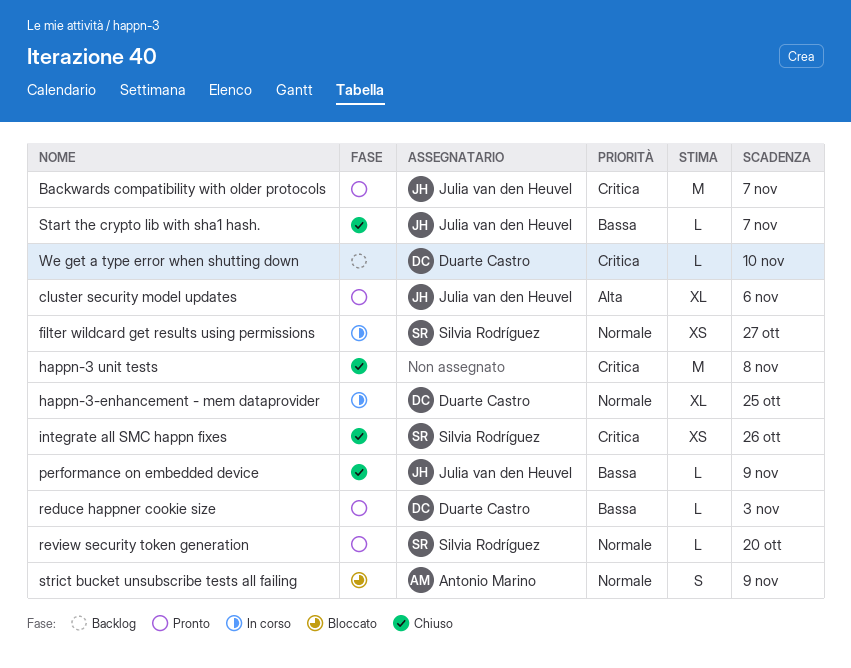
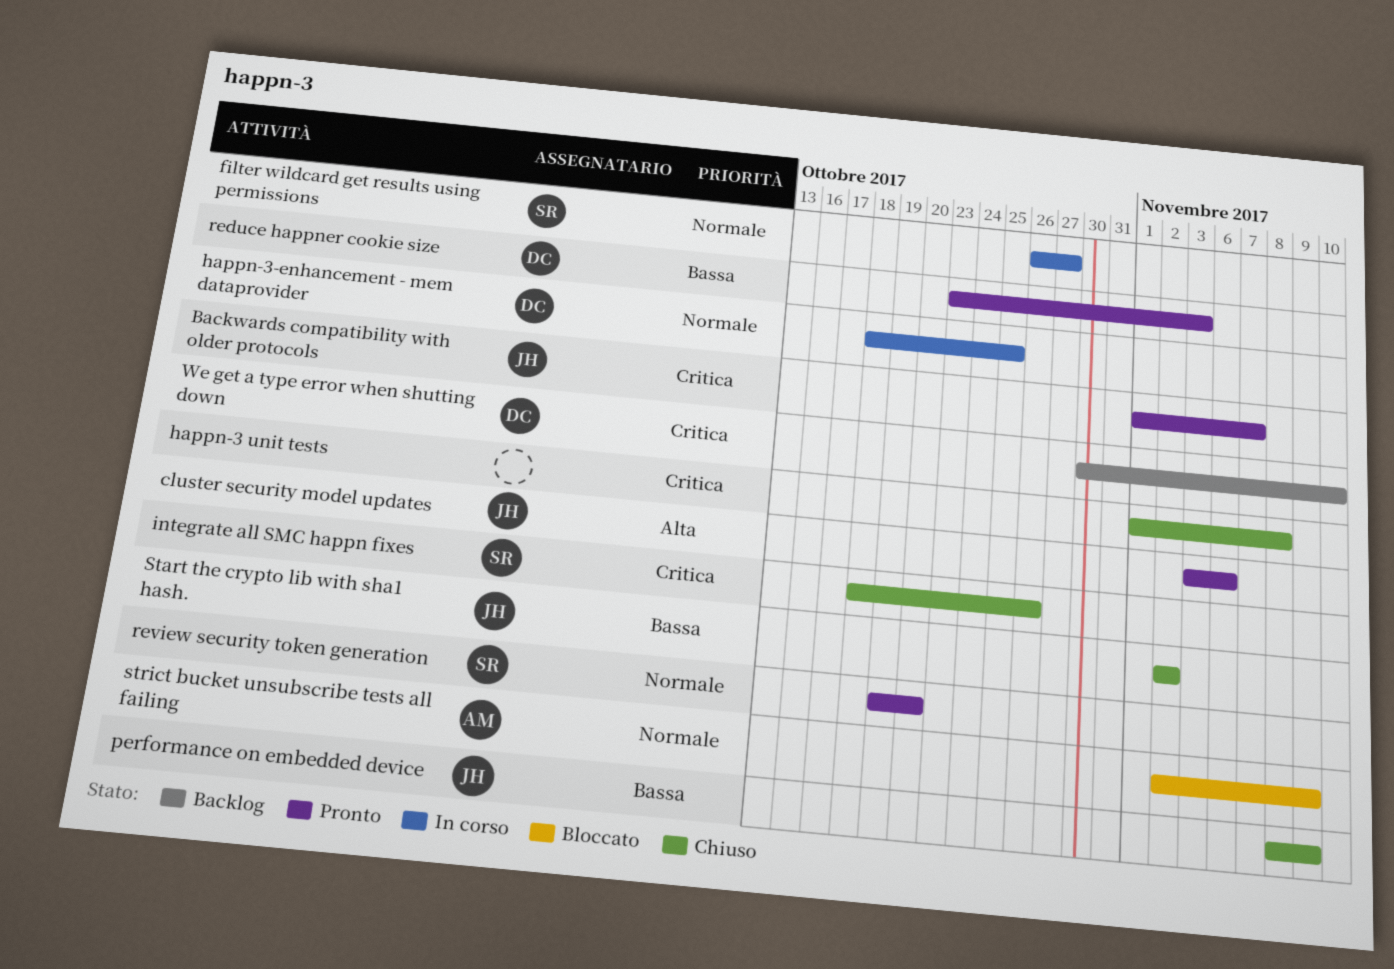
Start the crypto lib with sha1 hash., due: Nov 7 -> Nov 2

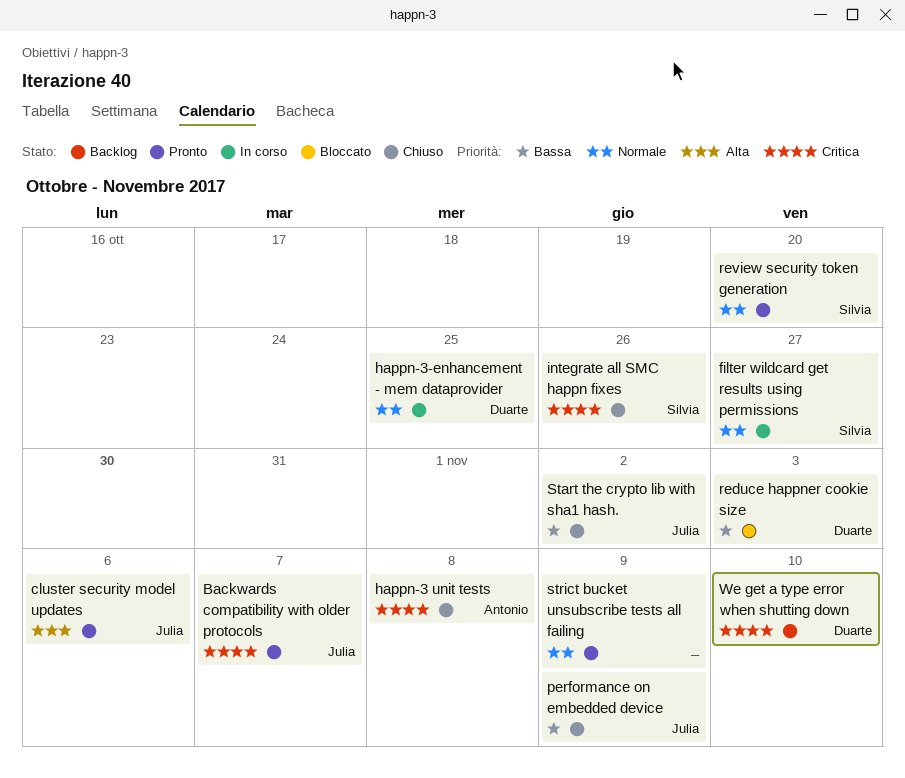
happn-3 unit tests, owner: none -> Antonio
reduce happner cookie size, status: Pronto -> Bloccato
strict bucket unsubscribe tests all failing, status: Bloccato -> Pronto
strict bucket unsubscribe tests all failing, owner: Antonio -> none

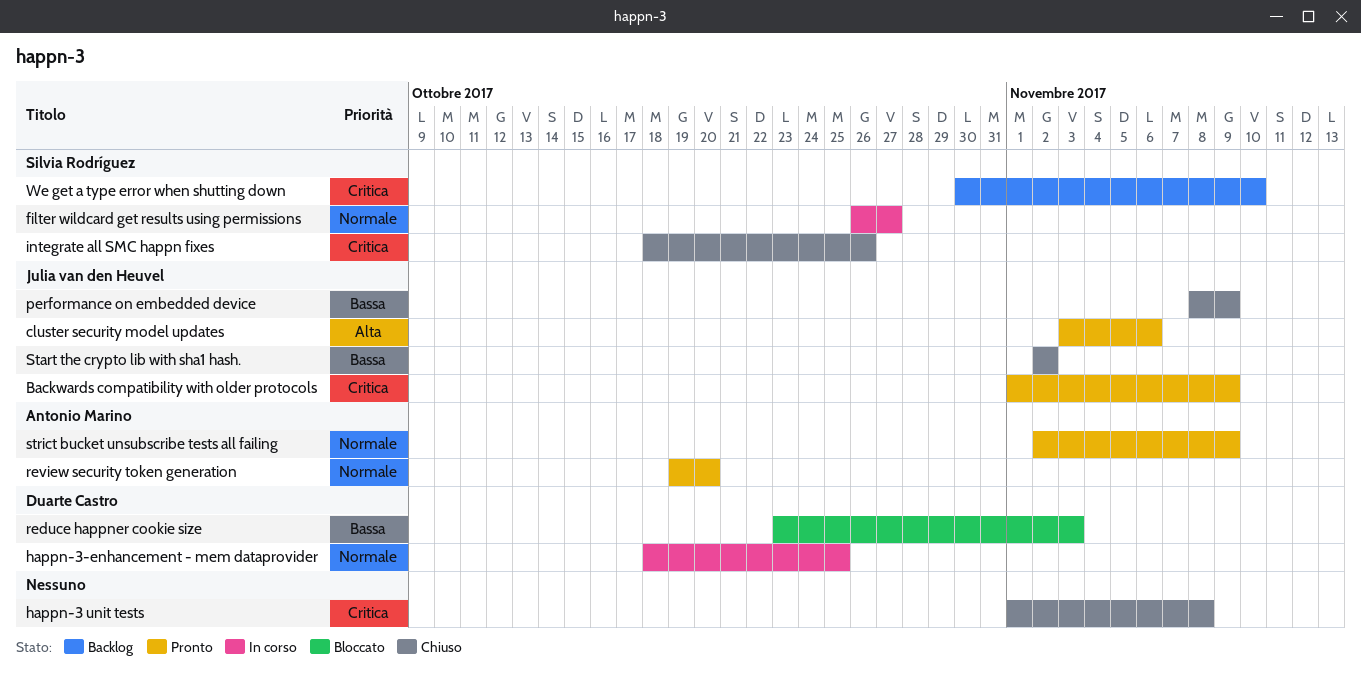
Backwards compatibility with older protocols, due: Nov 7 -> Nov 9
happn-3 unit tests, owner: Antonio Marino -> none
review security token generation, owner: Silvia Rodríguez -> Antonio Marino
strict bucket unsubscribe tests all failing, owner: none -> Antonio Marino
We get a type error when shutting down, owner: Duarte Castro -> Silvia Rodríguez

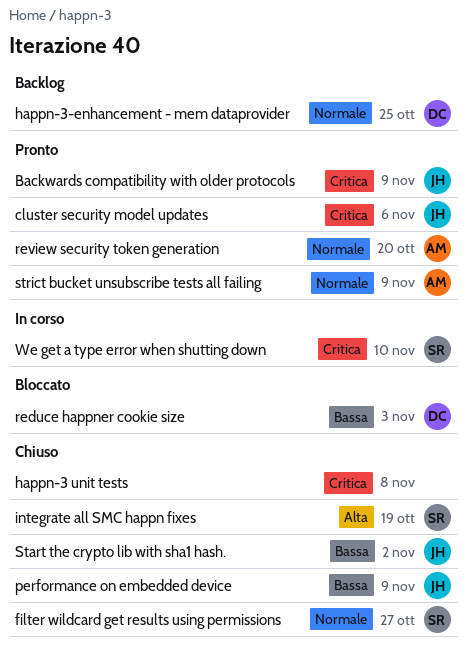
cluster security model updates, priority: Alta -> Critica
filter wildcard get results using permissions, status: In corso -> Chiuso
happn-3-enhancement - mem dataprovider, status: In corso -> Backlog
integrate all SMC happn fixes, priority: Critica -> Alta
integrate all SMC happn fixes, due: Oct 26 -> Oct 19
We get a type error when shutting down, status: Backlog -> In corso

